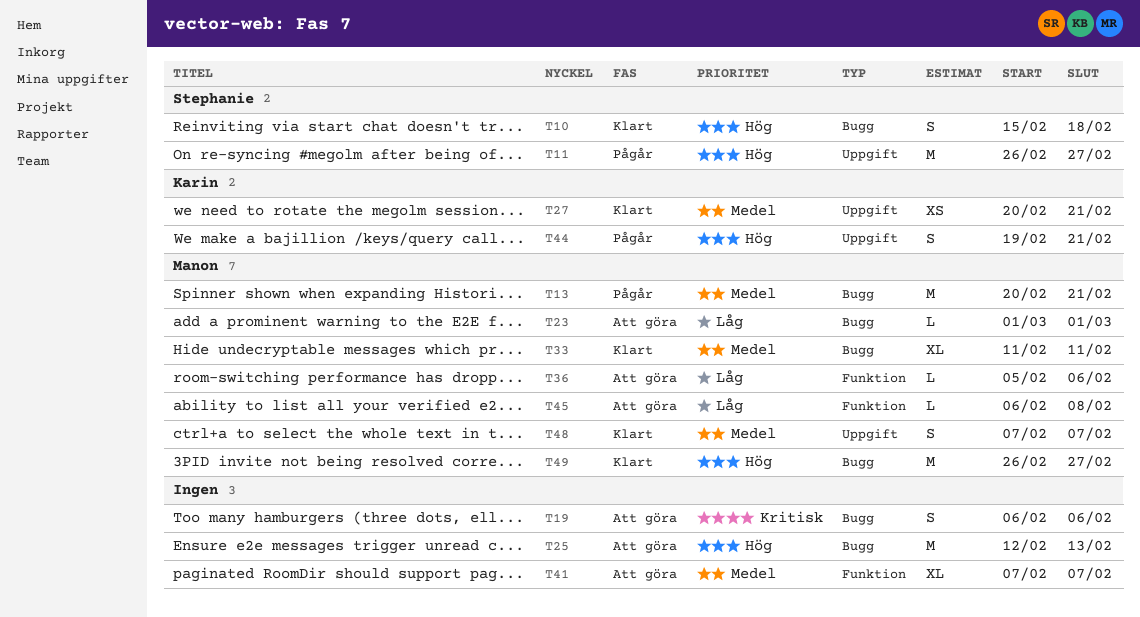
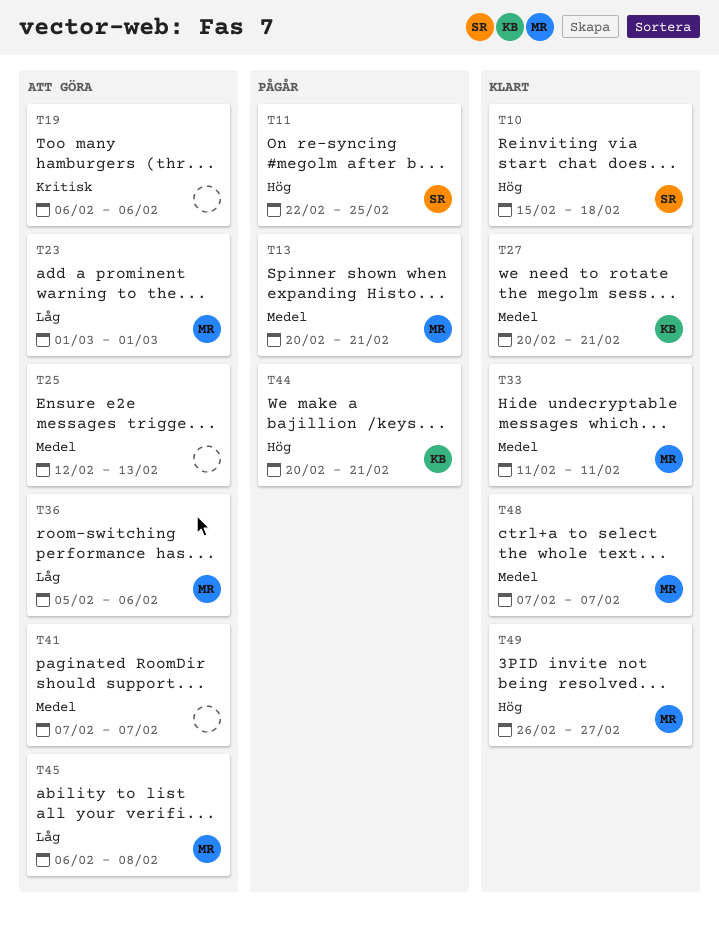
T11, start: Feb 26 -> Feb 22
T11, due: Feb 27 -> Feb 25
T25, priority: Hög -> Medel
T44, start: Feb 19 -> Feb 20

